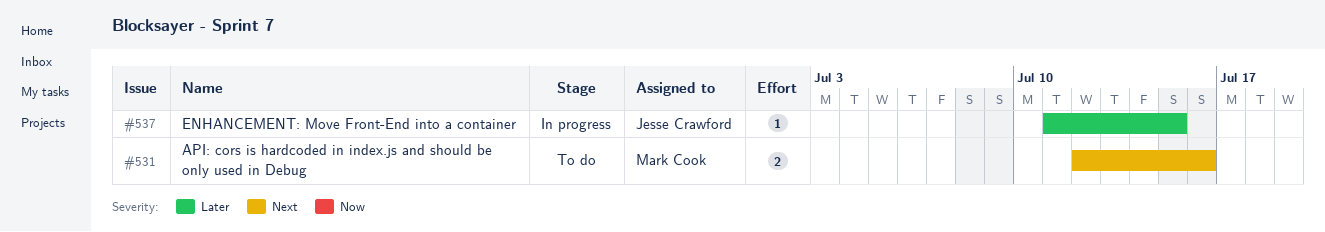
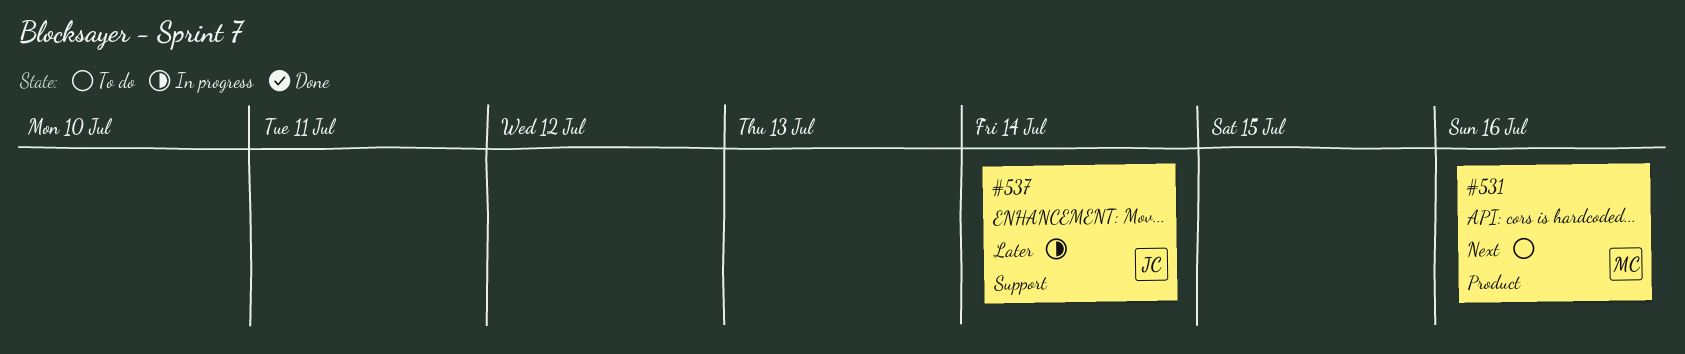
#537, due: Jul 15 -> Jul 14

